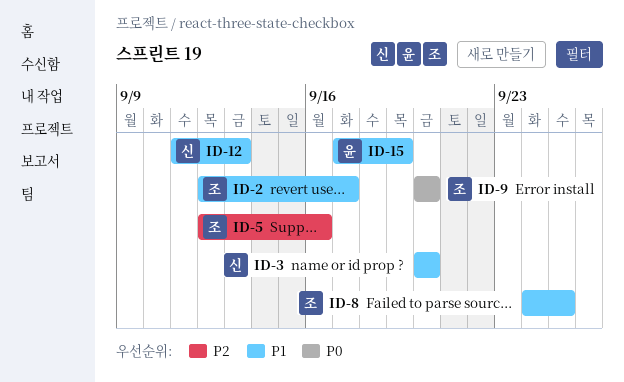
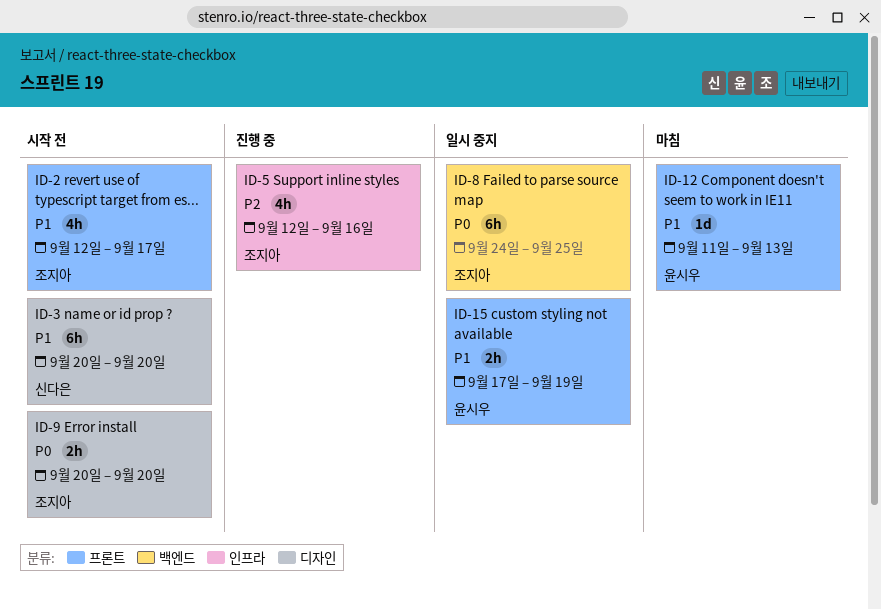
ID-8, priority: P1 -> P0
ID-12, owner: 신다은 -> 윤시우

